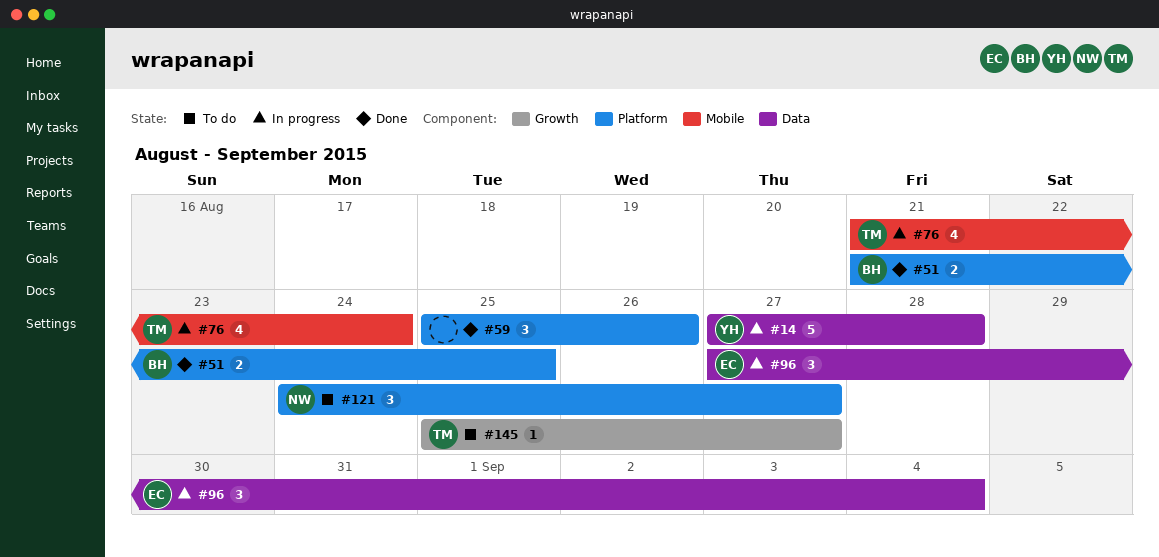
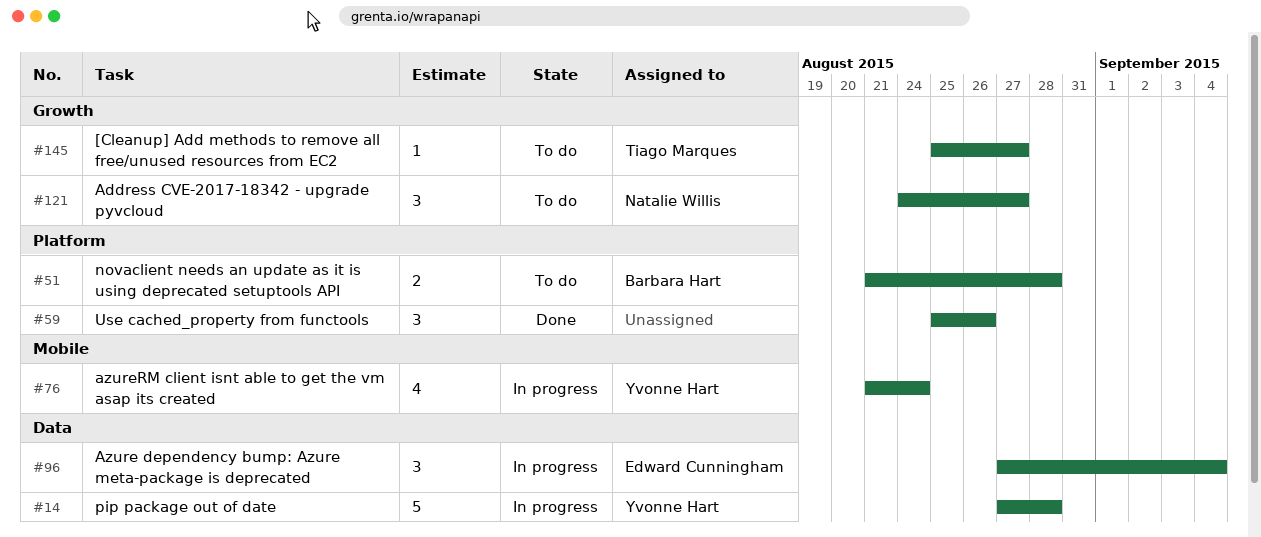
#51, status: Done -> To do
#51, due: Aug 25 -> Aug 28
#76, owner: Tiago Marques -> Yvonne Hart
#121, label: Platform -> Growth

